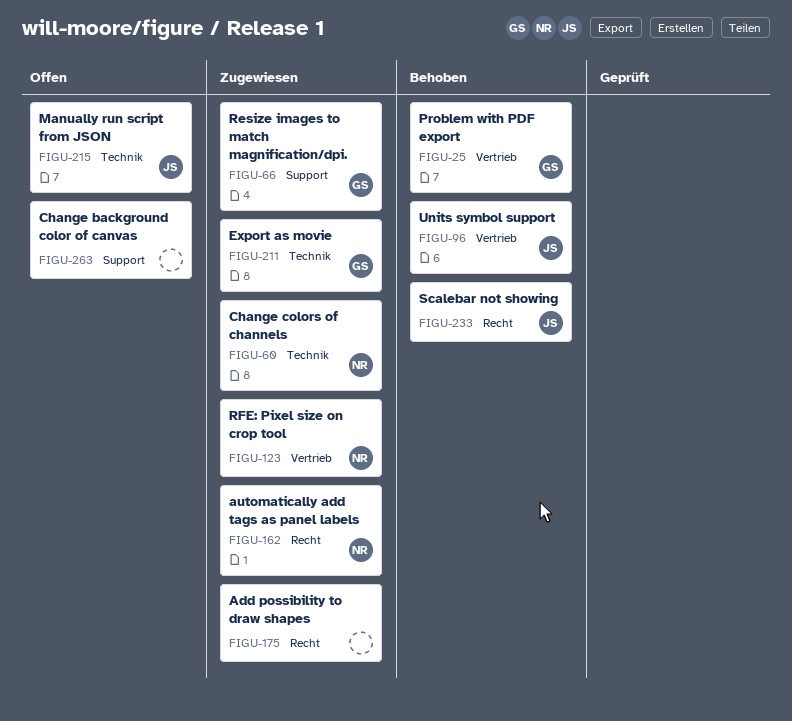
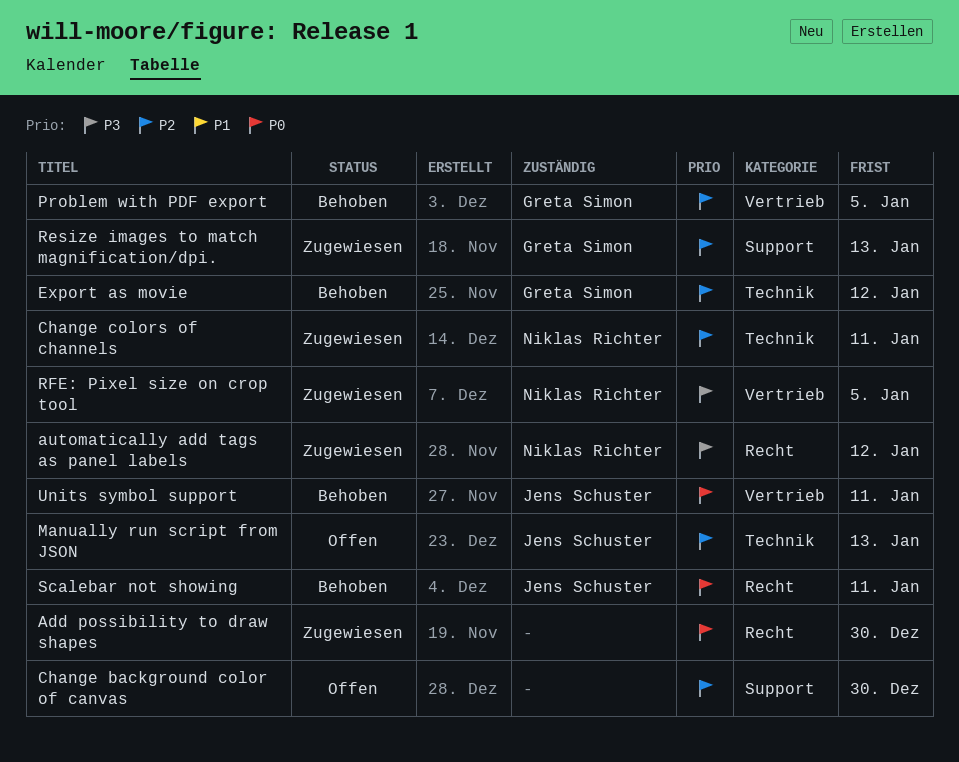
Export as movie, status: Zugewiesen -> Behoben

